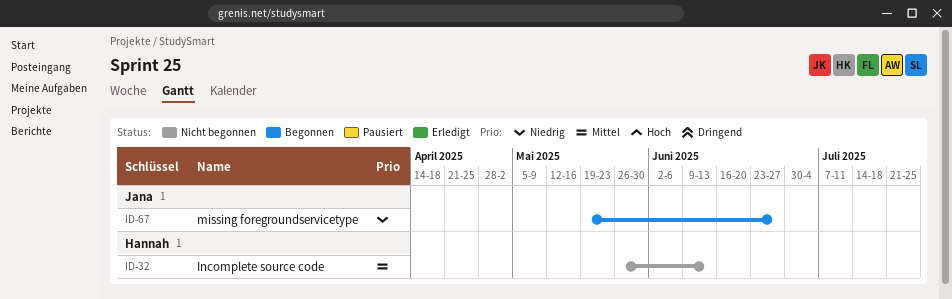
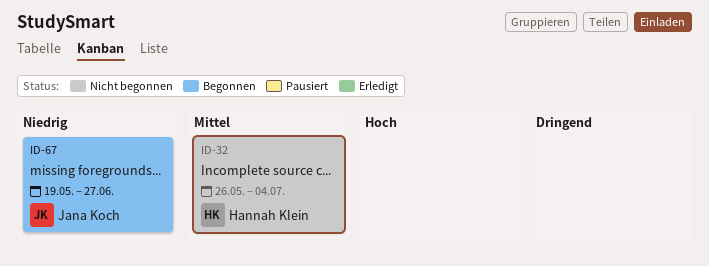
ID-32, due: Jun 13 -> Jul 4

